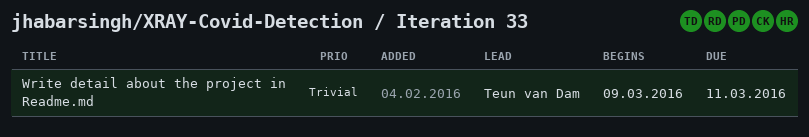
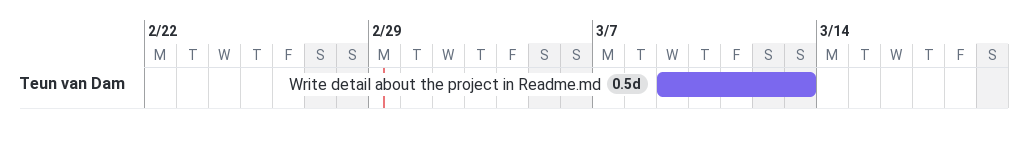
Write detail about the project in Readme.md, due: Mar 11 -> Mar 13

